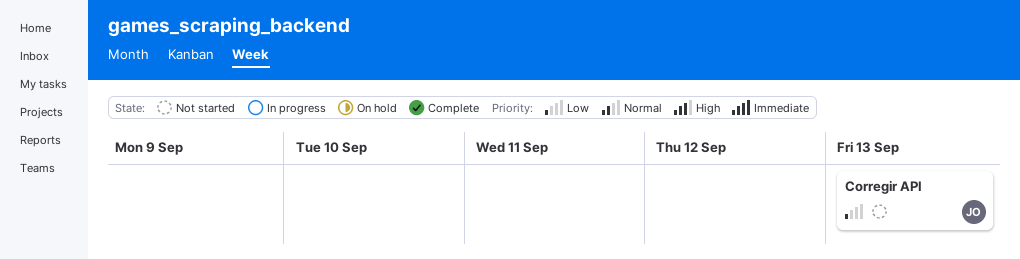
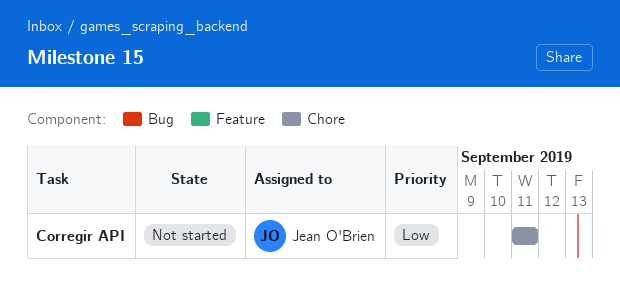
Corregir API, due: Sep 13 -> Sep 11

